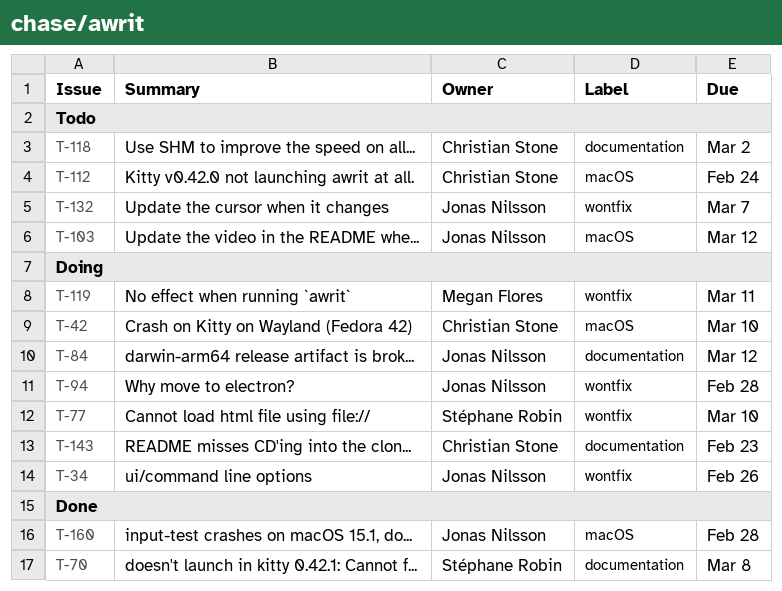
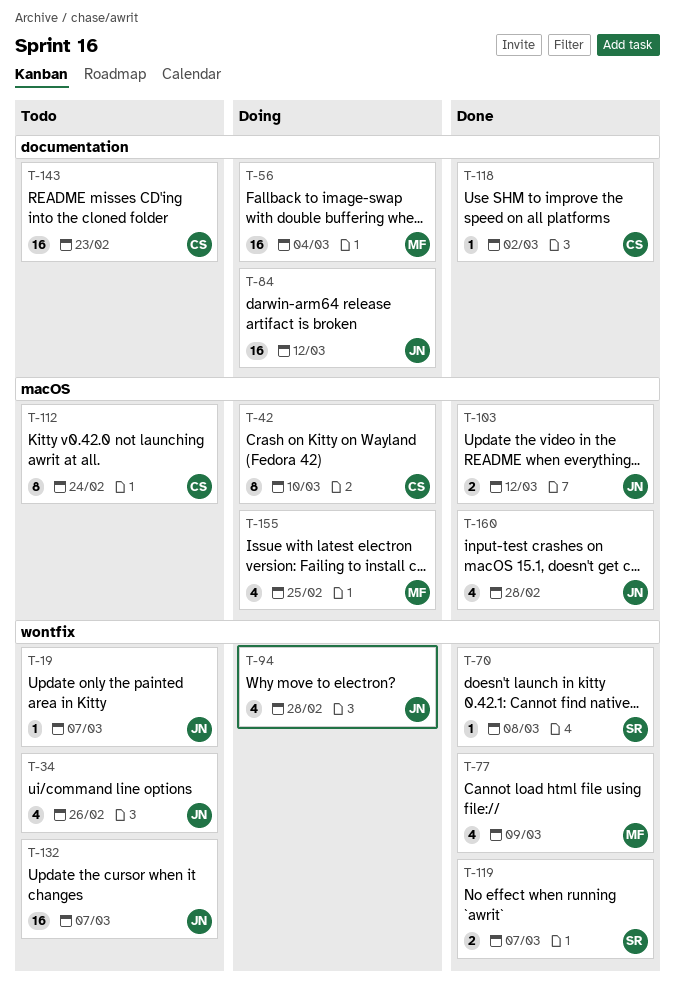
T-19: none -> present
T-34, status: Doing -> Todo
T-56: none -> present
T-70, label: documentation -> wontfix
T-77, status: Doing -> Done
T-77, owner: Stéphane Robin -> Megan Flores
T-77, due: Mar 10 -> Mar 9
T-103, status: Todo -> Done
T-118, status: Todo -> Done
T-119, status: Doing -> Done
T-119, owner: Megan Flores -> Stéphane Robin
T-119, due: Mar 11 -> Mar 7
T-143, status: Doing -> Todo
T-155: none -> present

